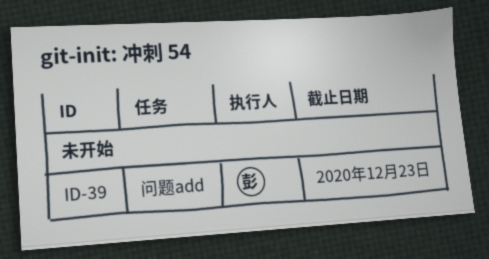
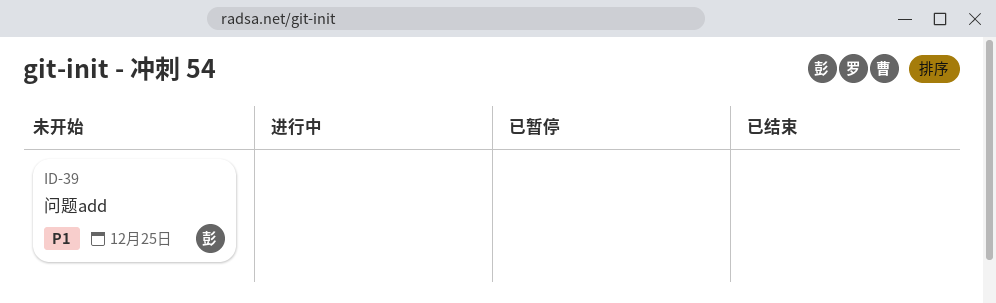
ID-39, due: Dec 23 -> Dec 25

